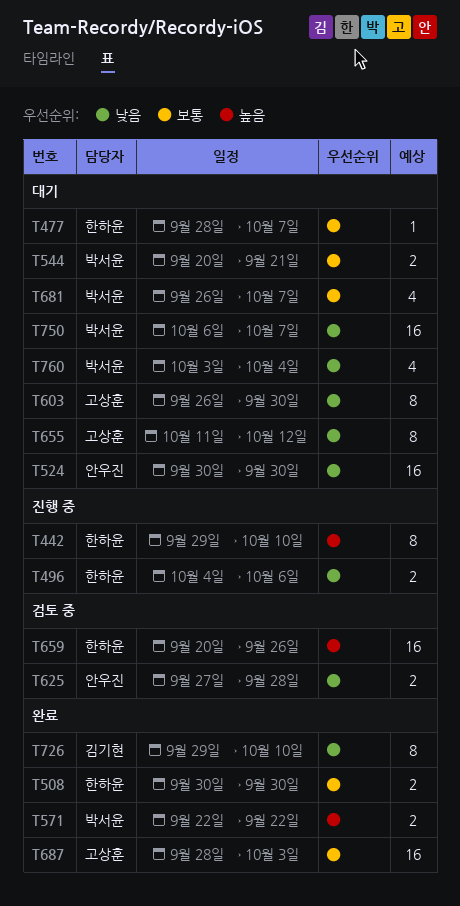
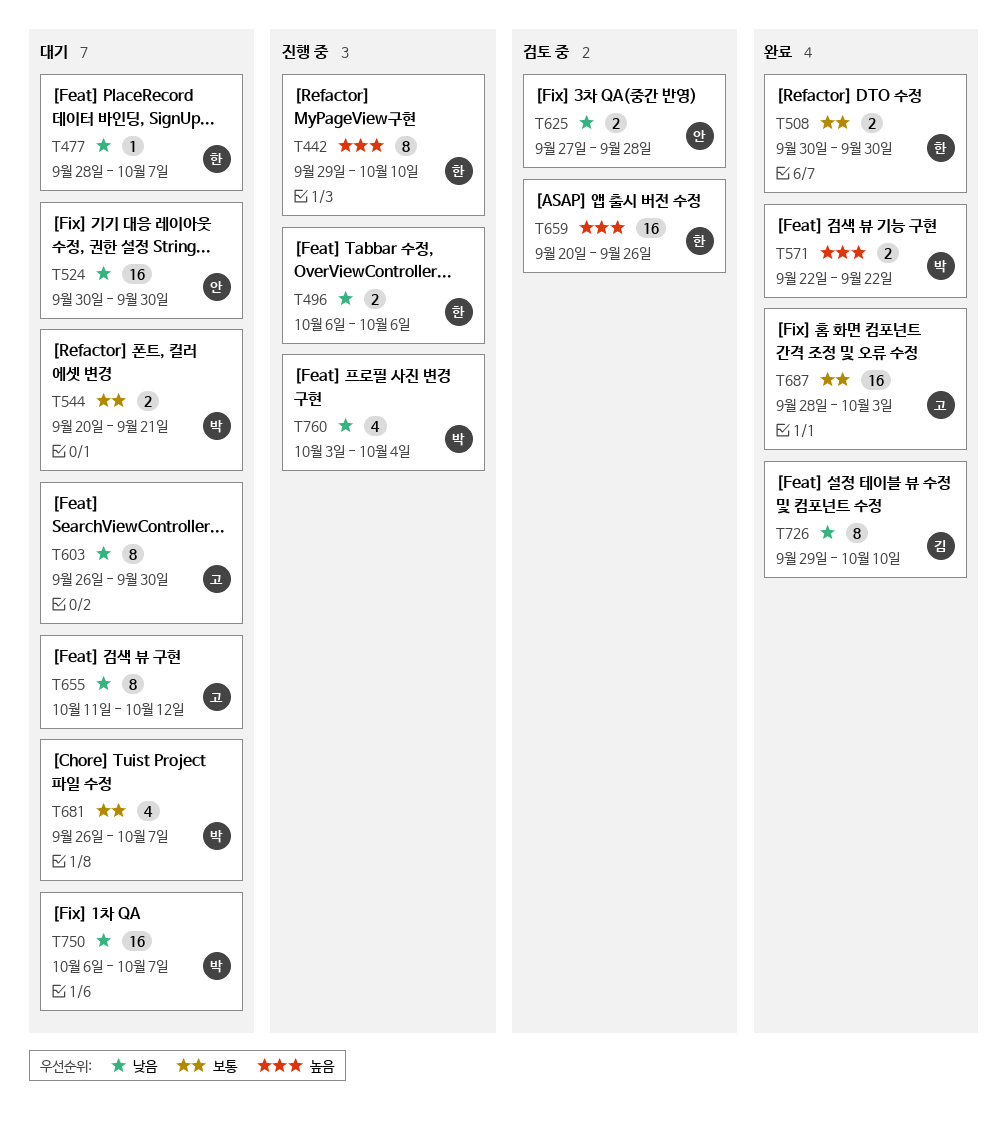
T477, priority: 보통 -> 낮음
T496, start: Oct 4 -> Oct 6
T760, status: 대기 -> 진행 중

